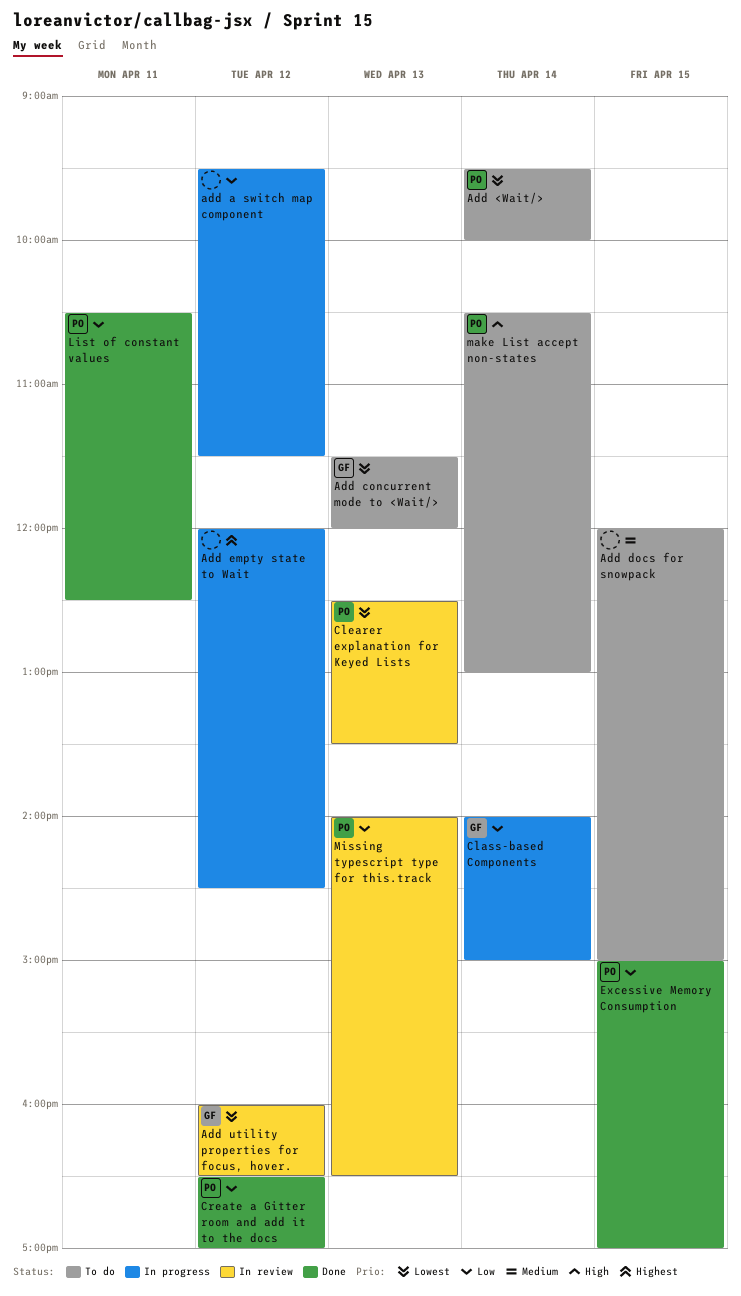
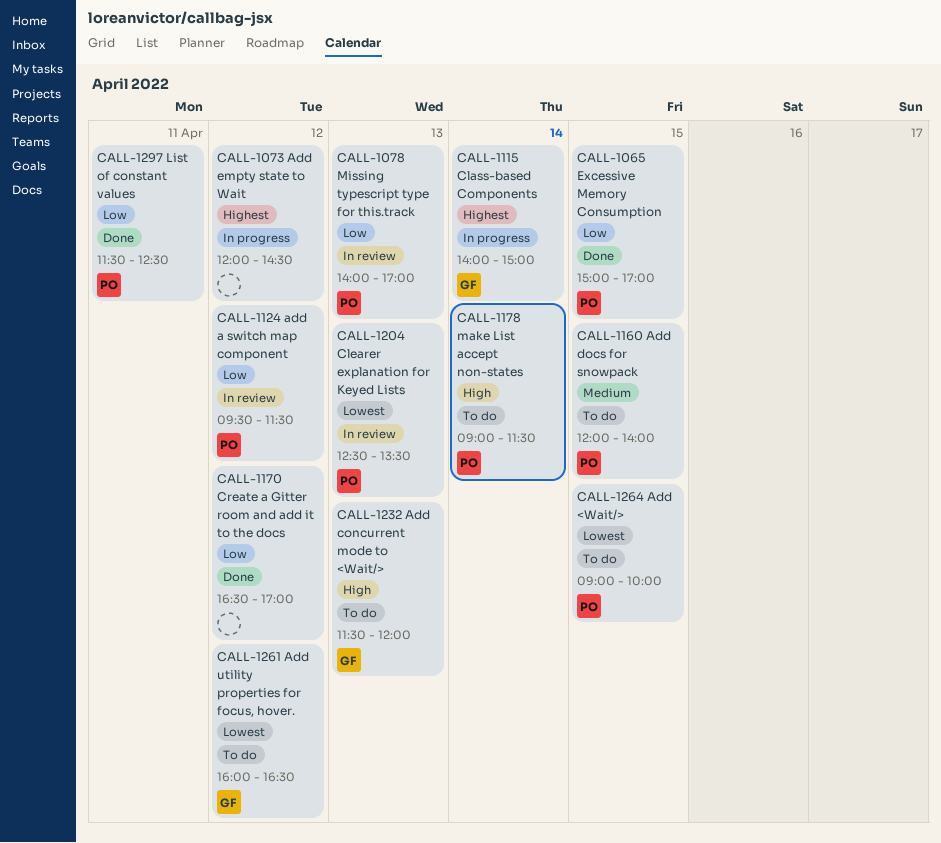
Add <Wait/>, day: Apr 14 -> Apr 15
Add <Wait/>, begins: 09:30 -> 09:00
add a switch map component, status: In progress -> In review
add a switch map component, owner: none -> PO
Add concurrent mode to <Wait/>, priority: Lowest -> High
Add docs for snowpack, owner: none -> PO
Add docs for snowpack, ends: 15:00 -> 14:00
Add utility properties for focus, hover., status: In review -> To do
Class-based Components, priority: Low -> Highest
Create a Gitter room and add it to the docs, owner: PO -> none
List of constant values, begins: 10:30 -> 11:30
make List accept non-states, begins: 10:30 -> 09:00
make List accept non-states, ends: 13:00 -> 11:30
Missing typescript type for this.track, ends: 16:30 -> 17:00

